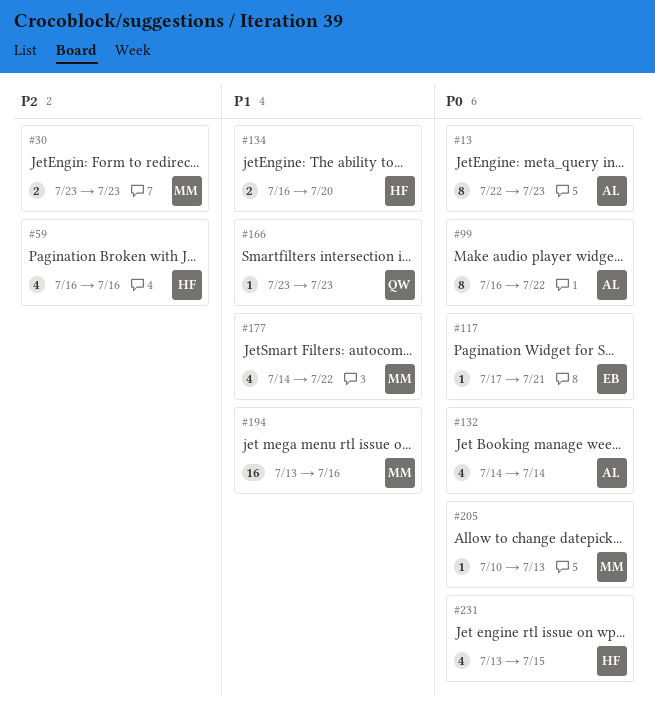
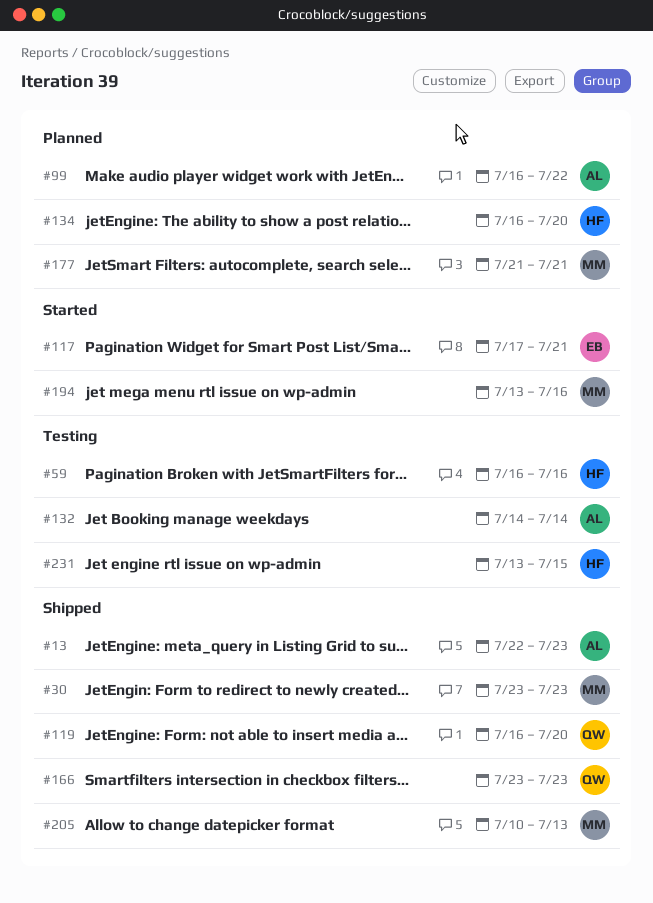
#119: none -> present
#177, start: Jul 14 -> Jul 21
#177, due: Jul 22 -> Jul 21

